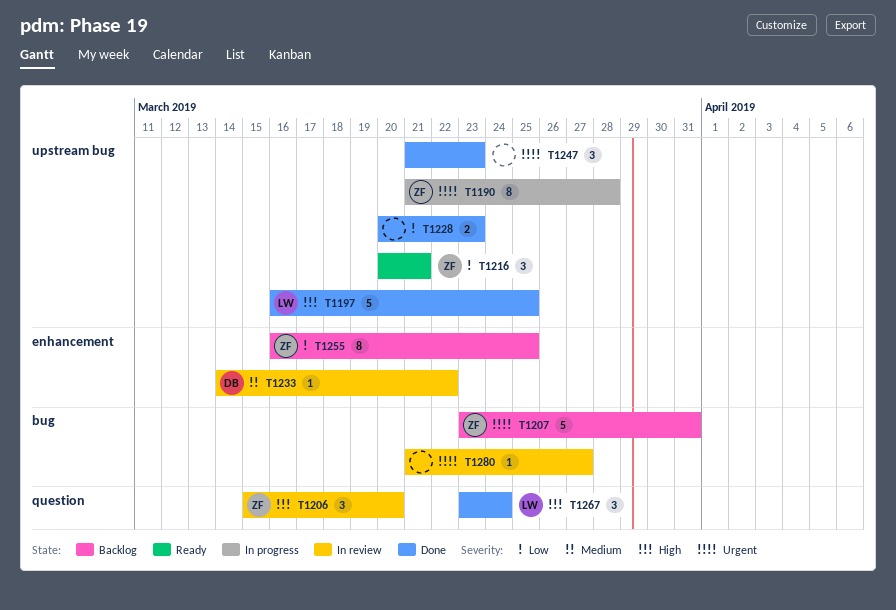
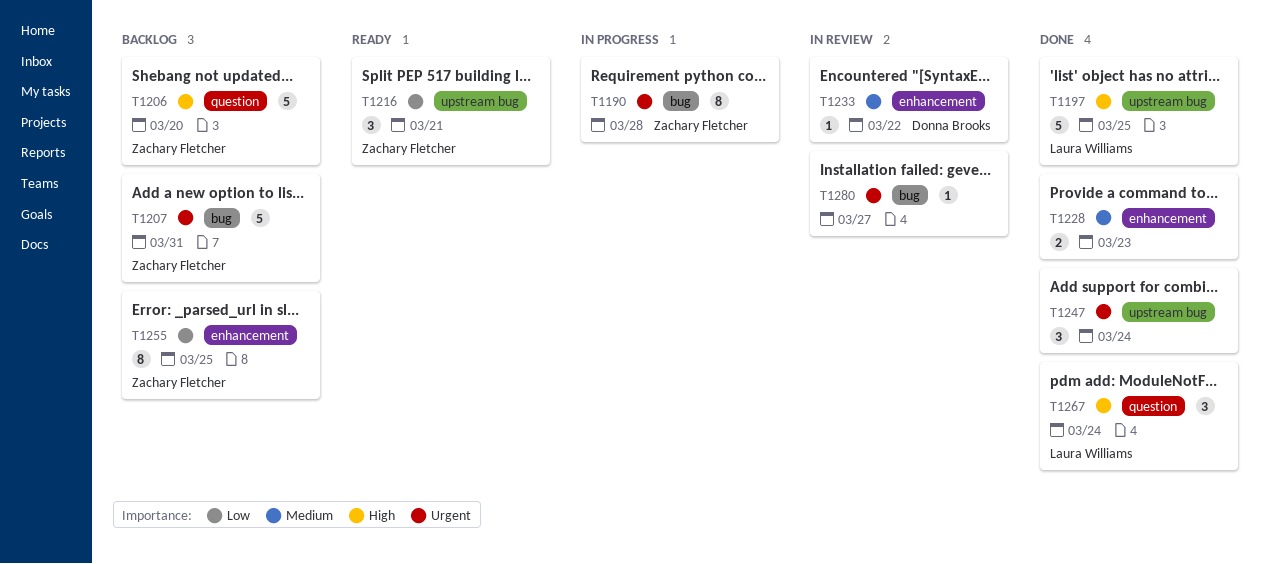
T1190, label: upstream bug -> bug
T1206, status: In review -> Backlog
T1206, estimate: 3 -> 5
T1228, priority: Low -> Medium
T1228, label: upstream bug -> enhancement
T1247, due: Mar 23 -> Mar 24

